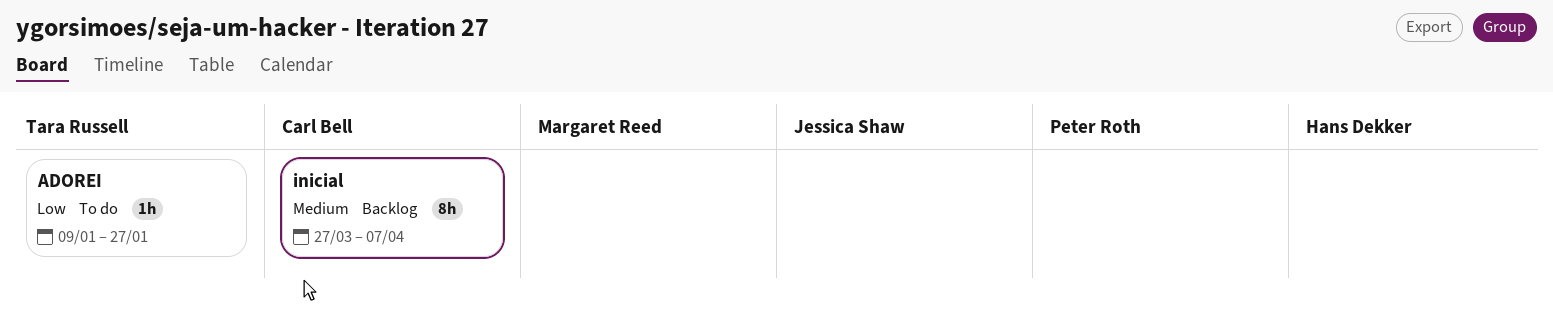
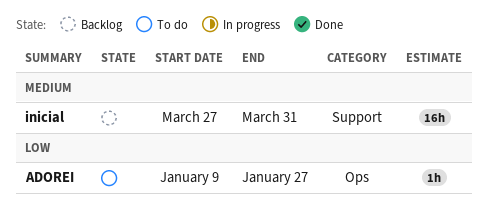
inicial, estimate: 8h -> 16h
inicial, due: Apr 7 -> Mar 31

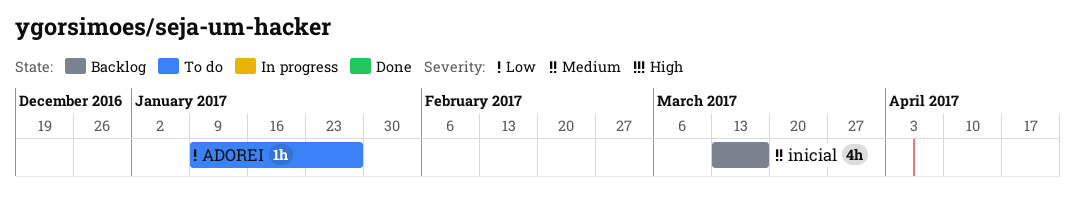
inicial, estimate: 16h -> 4h
inicial, start: Mar 27 -> Mar 13
inicial, due: Mar 31 -> Mar 17

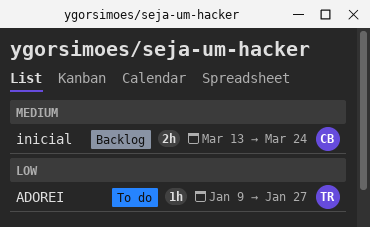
inicial, estimate: 4h -> 2h
inicial, due: Mar 17 -> Mar 24

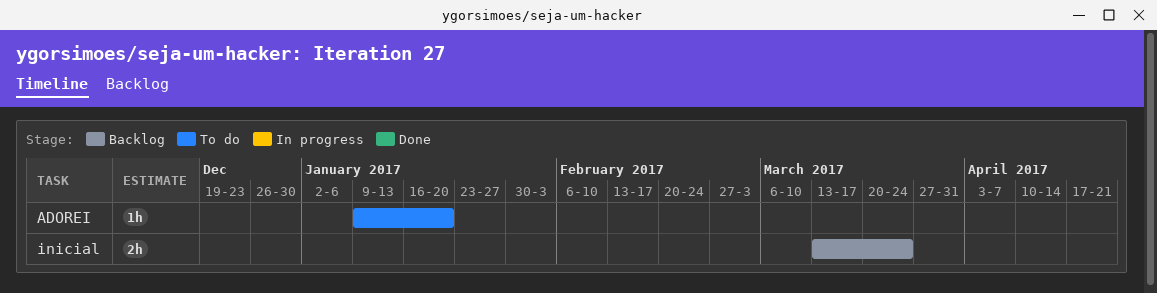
ADOREI, due: Jan 27 -> Jan 20

